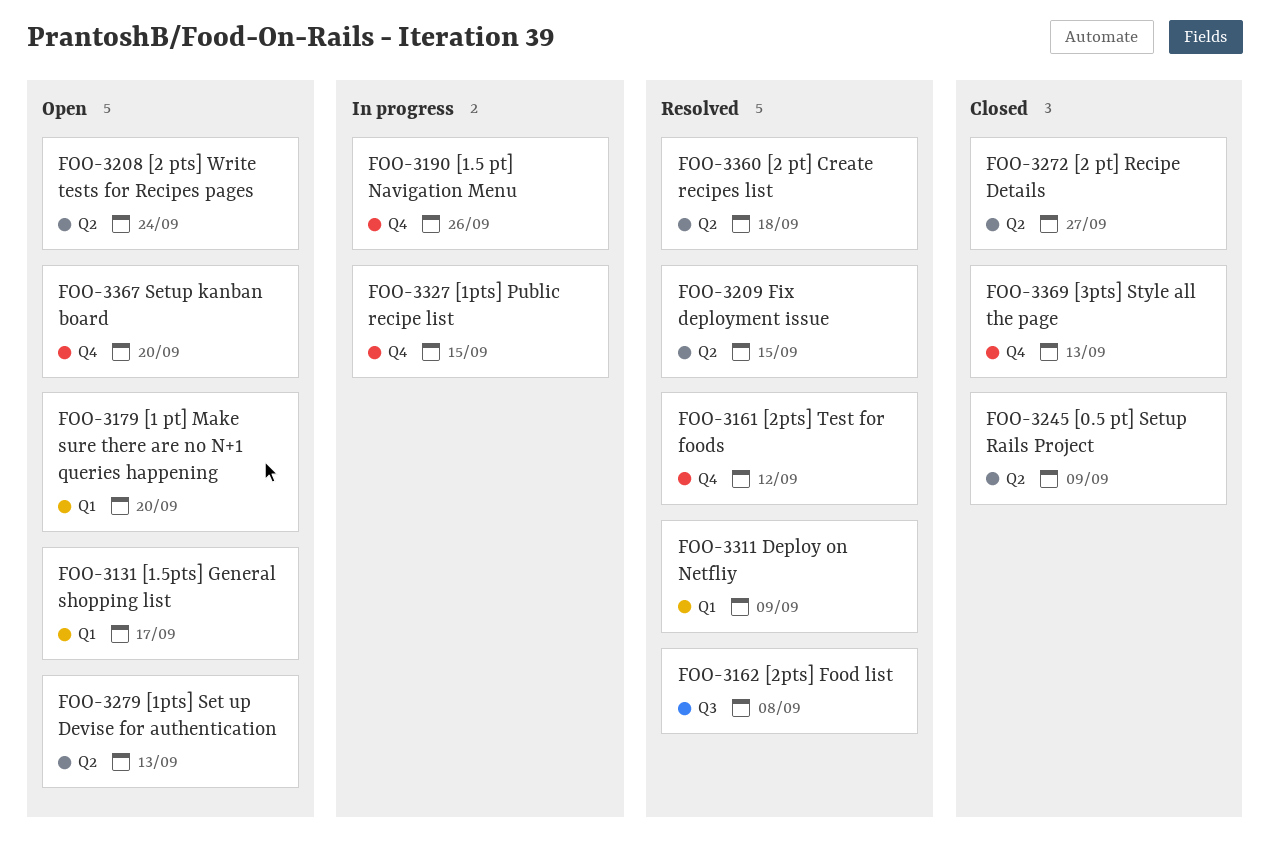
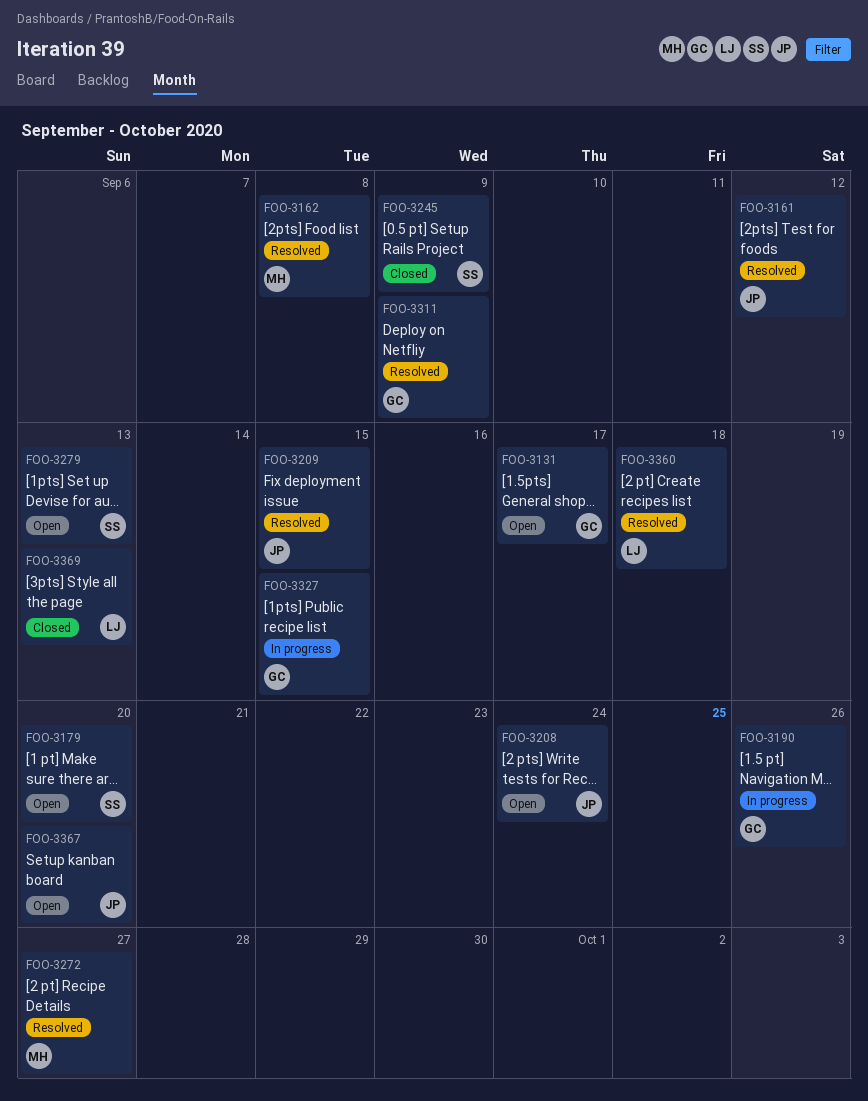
FOO-3272, status: Closed -> Resolved

